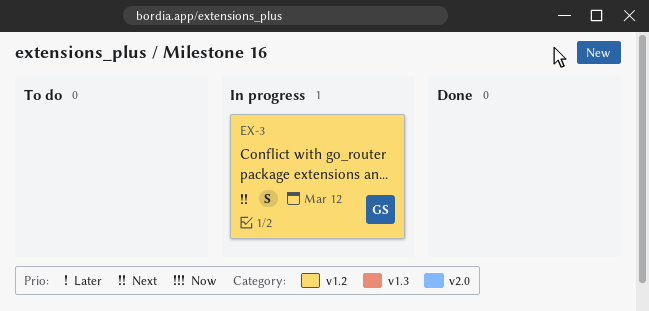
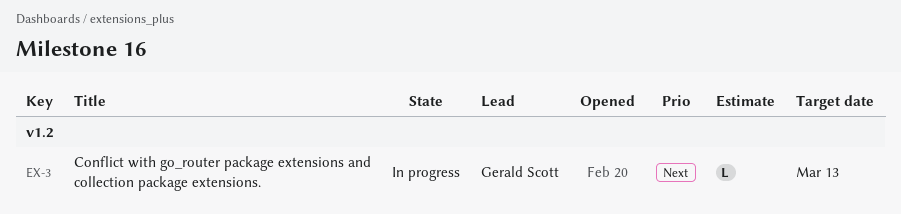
EX-3, estimate: S -> L
EX-3, due: Mar 12 -> Mar 13

